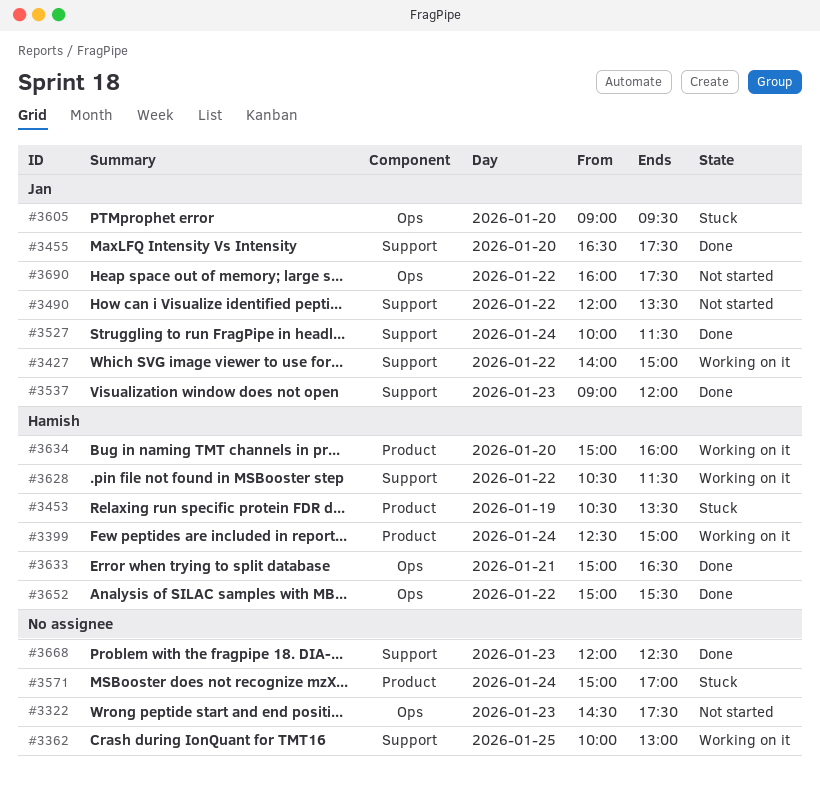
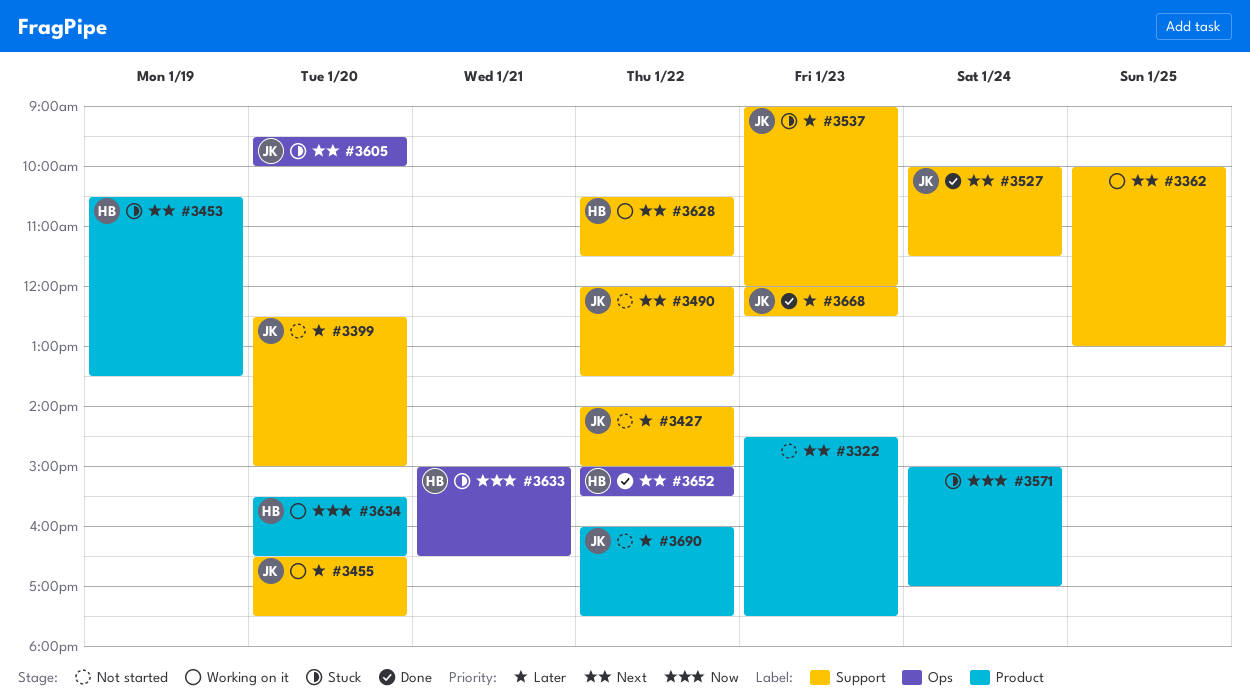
#3322, label: Ops -> Product
#3399, status: Working on it -> Not started
#3399, owner: Hamish -> Jan
#3399, label: Product -> Support
#3399, day: Jan 24 -> Jan 20
#3427, status: Working on it -> Not started
#3455, status: Done -> Working on it
#3537, status: Done -> Stuck
#3605, begins: 09:00 -> 09:30
#3605, ends: 09:30 -> 10:00
#3633, status: Done -> Stuck
#3634, begins: 15:00 -> 15:30
#3634, ends: 16:00 -> 16:30
#3668, owner: none -> Jan
#3690, label: Ops -> Product

